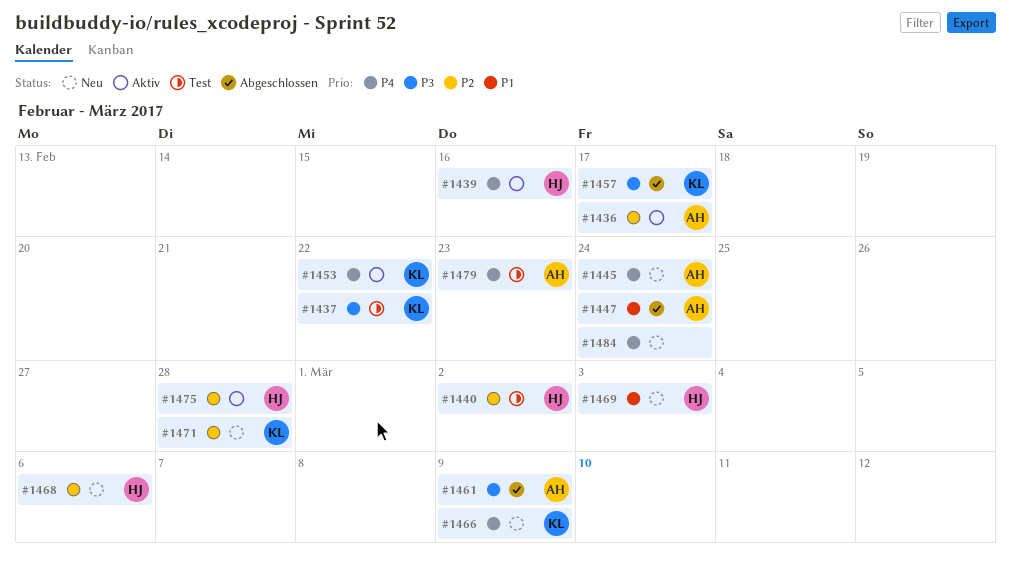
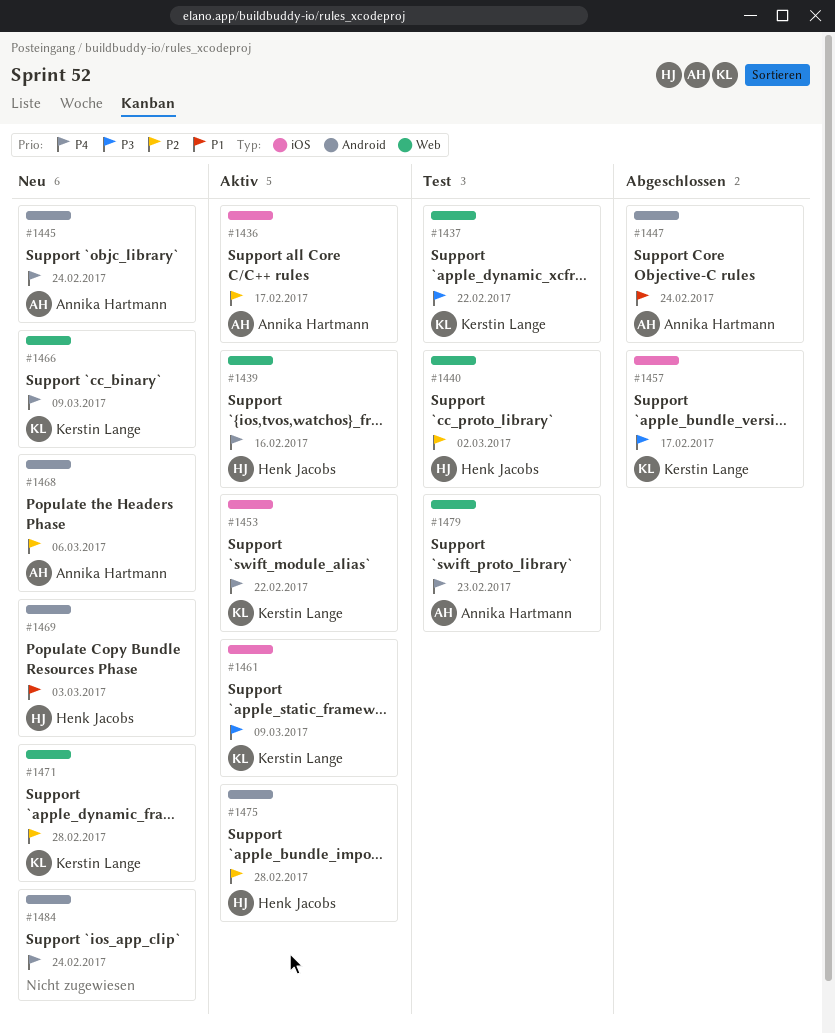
#1461, status: Abgeschlossen -> Aktiv
#1461, owner: Annika Hartmann -> Kerstin Lange
#1468, owner: Henk Jacobs -> Annika Hartmann

